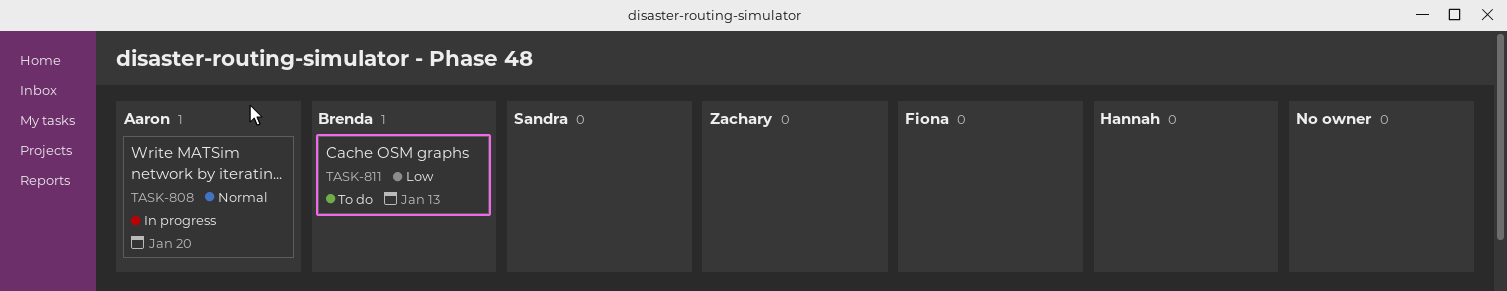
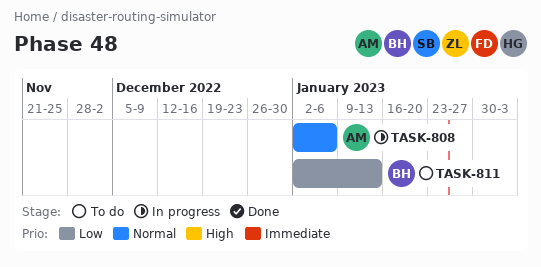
TASK-808, due: Jan 20 -> Jan 6

